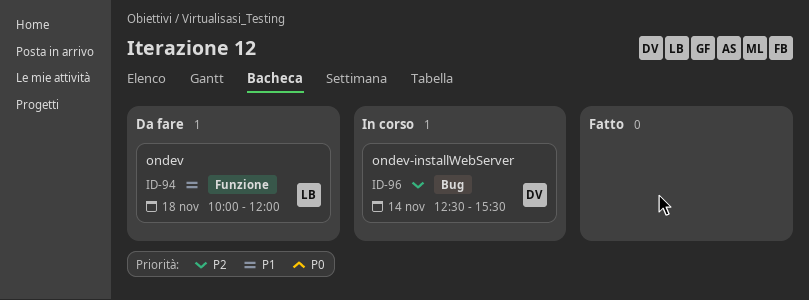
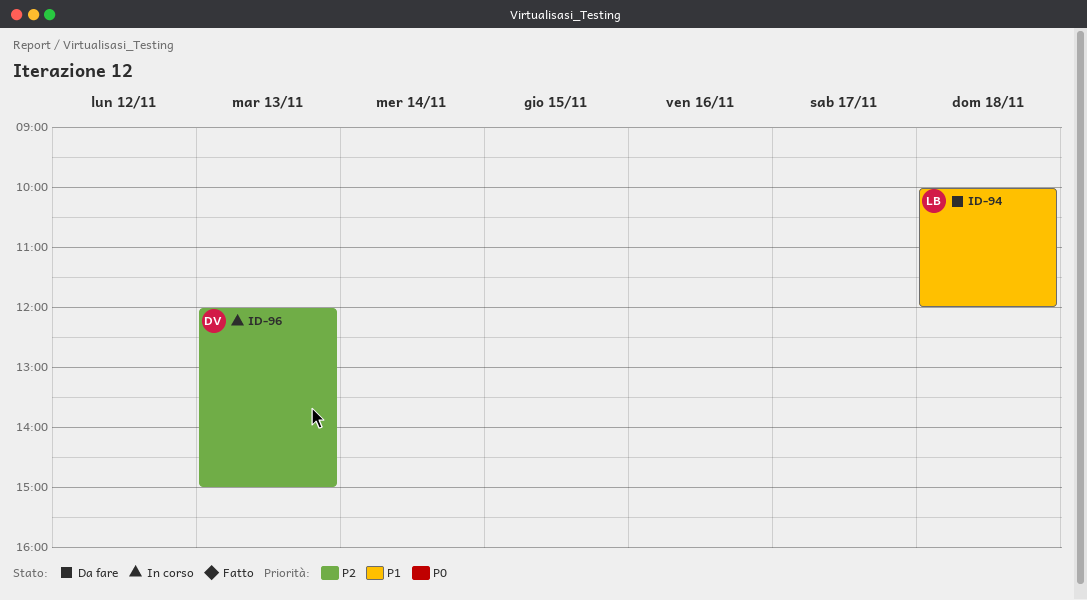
ID-96, day: Nov 14 -> Nov 13
ID-96, begins: 12:30 -> 12:00
ID-96, ends: 15:30 -> 15:00

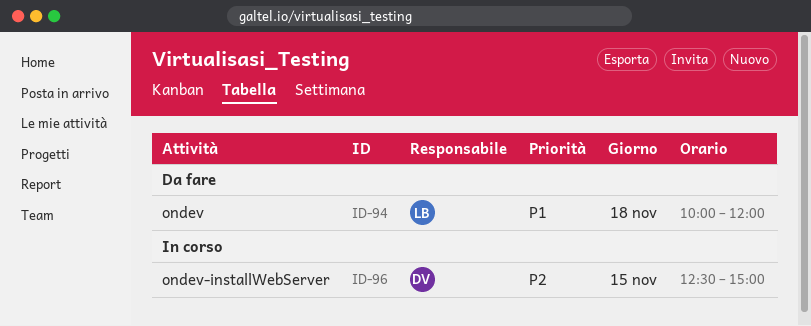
ID-96, day: Nov 13 -> Nov 15
ID-96, begins: 12:00 -> 12:30

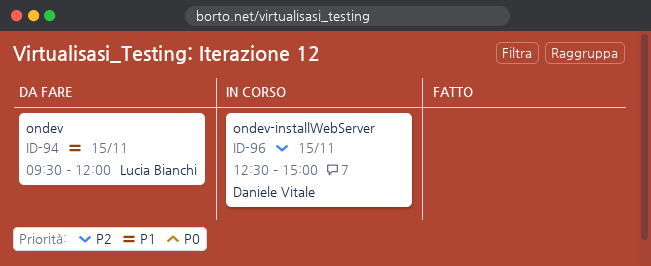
ID-94, day: Nov 18 -> Nov 15
ID-94, begins: 10:00 -> 09:30

